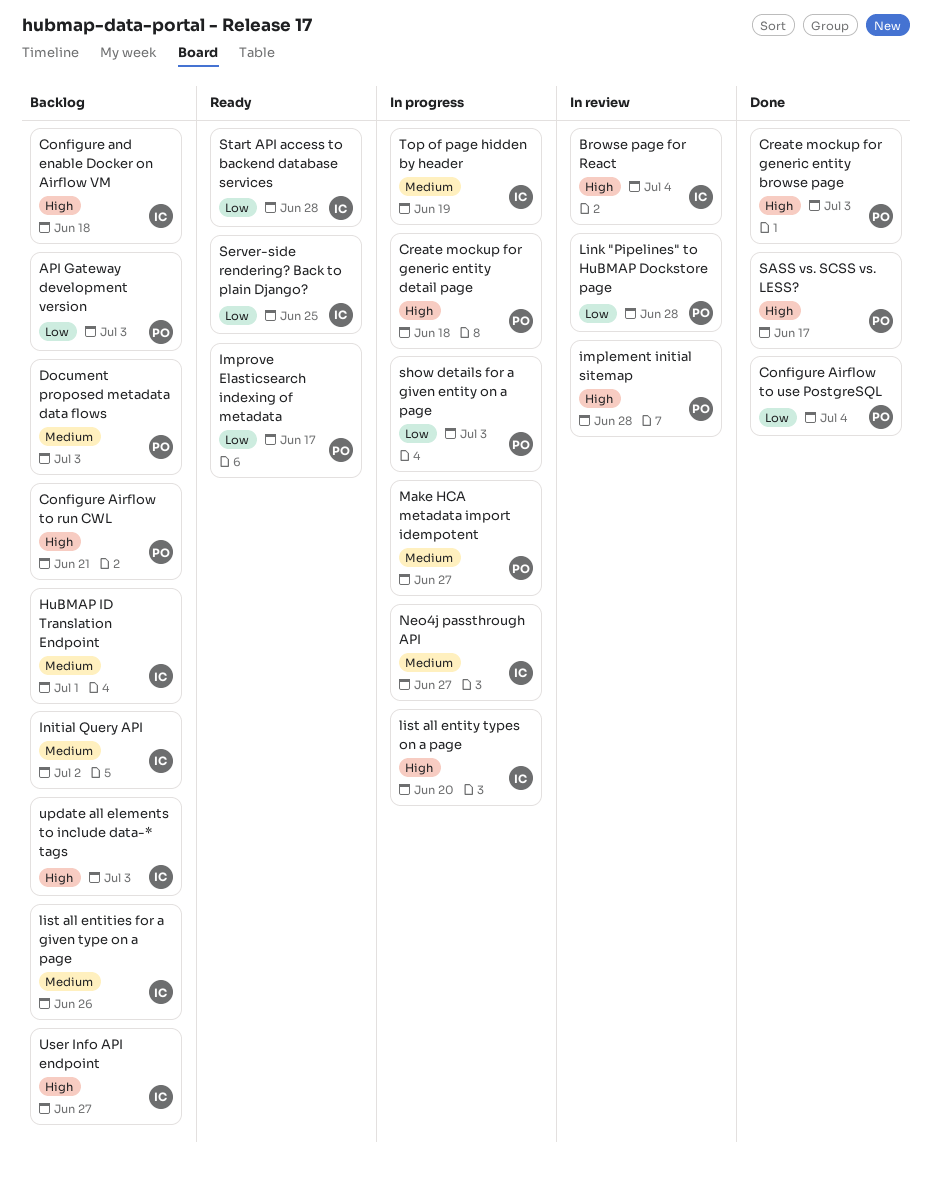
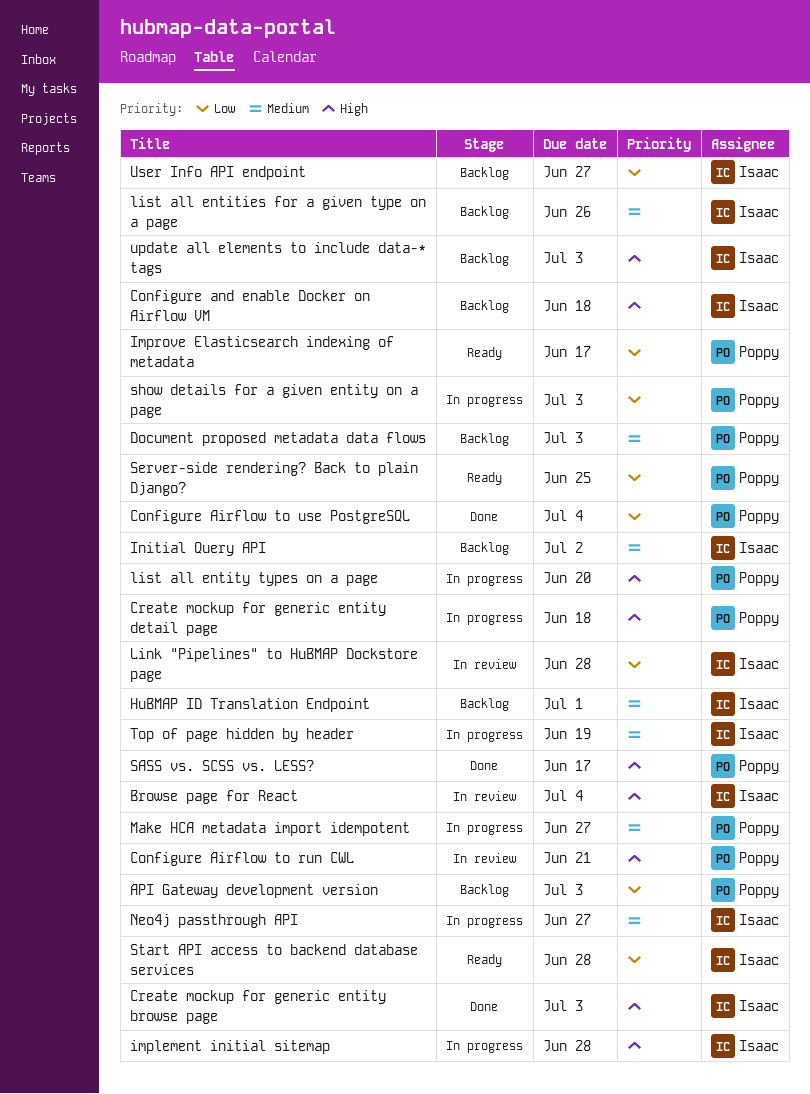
Configure Airflow to run CWL, status: Backlog -> In review
Create mockup for generic entity browse page, owner: Poppy -> Isaac
implement initial sitemap, status: In review -> In progress
implement initial sitemap, owner: Poppy -> Isaac
Link "Pipelines" to HuBMAP Dockstore page, owner: Poppy -> Isaac
list all entity types on a page, owner: Isaac -> Poppy
Server-side rendering? Back to plain Django?, owner: Isaac -> Poppy
User Info API endpoint, priority: High -> Low

